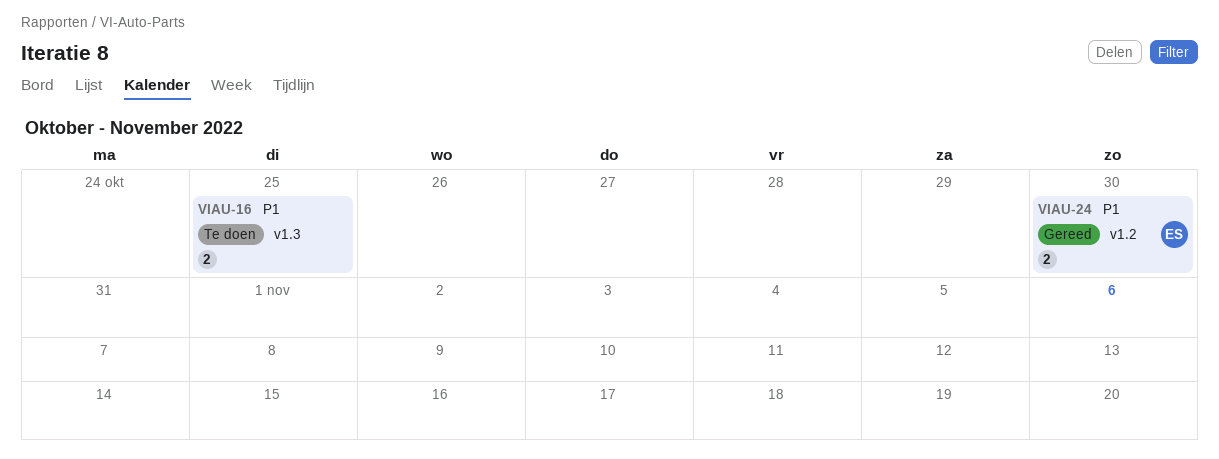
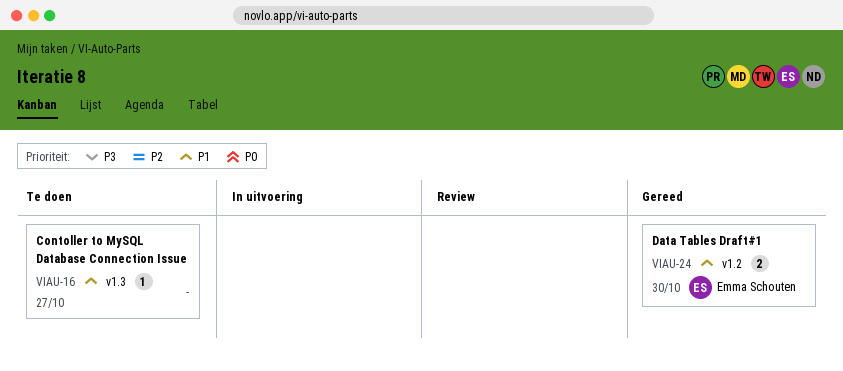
VIAU-16, estimate: 2 -> 1
VIAU-16, due: Oct 25 -> Oct 27

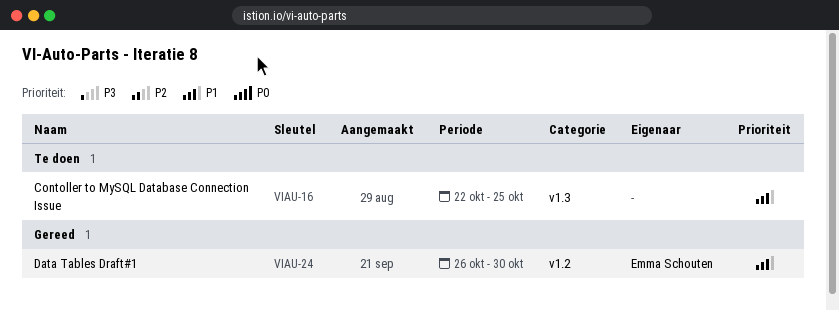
VIAU-16, due: Oct 27 -> Oct 25

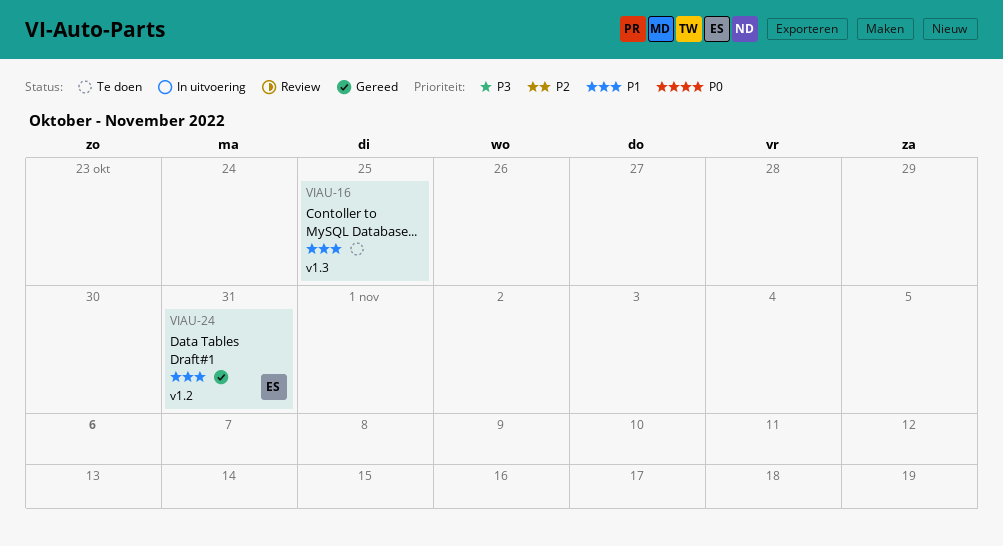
VIAU-24, due: Oct 30 -> Oct 31

